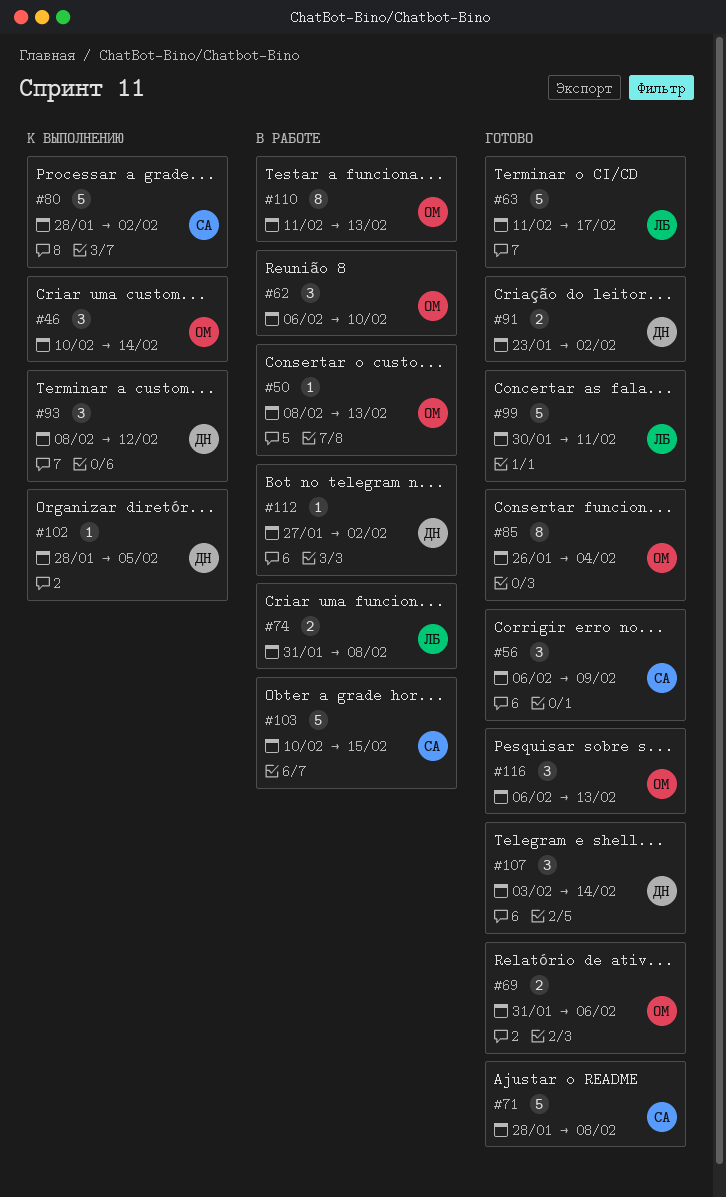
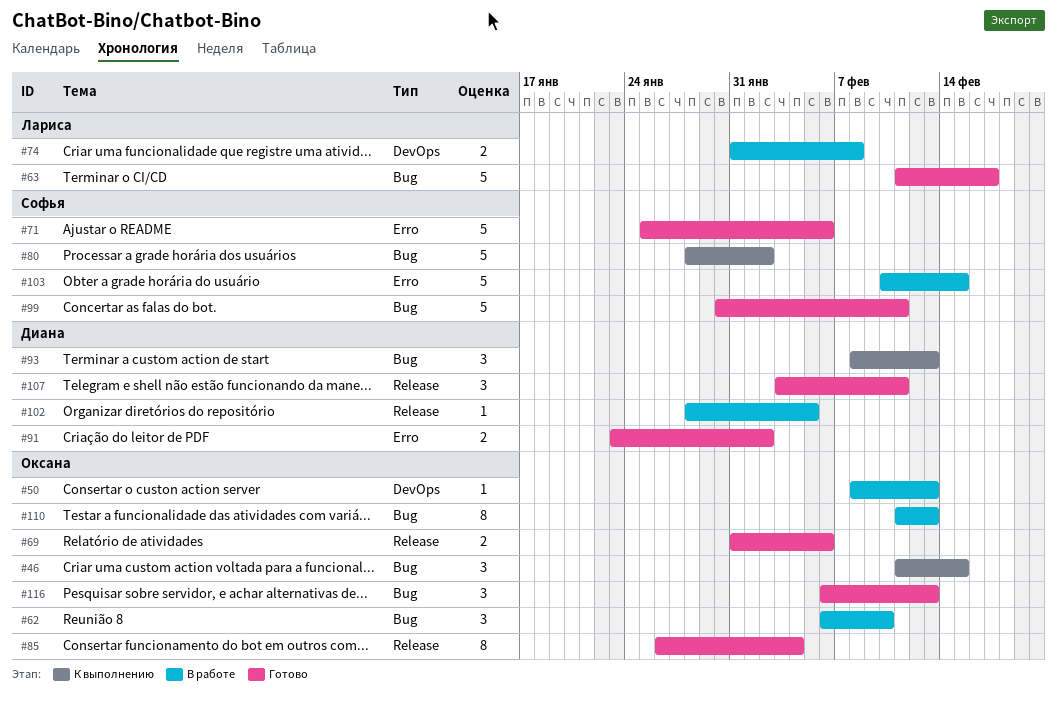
#46, start: Feb 10 -> Feb 11
#46, due: Feb 14 -> Feb 15
#56: present -> none
#71, start: Jan 28 -> Jan 25
#71, due: Feb 8 -> Feb 6
#93, due: Feb 12 -> Feb 13
#99, owner: Лариса -> Софья
#102, status: К выполнению -> В работе
#107, due: Feb 14 -> Feb 11
#112: present -> none

